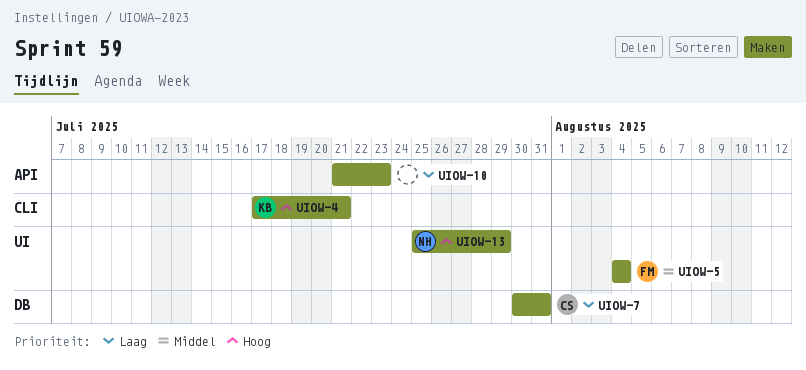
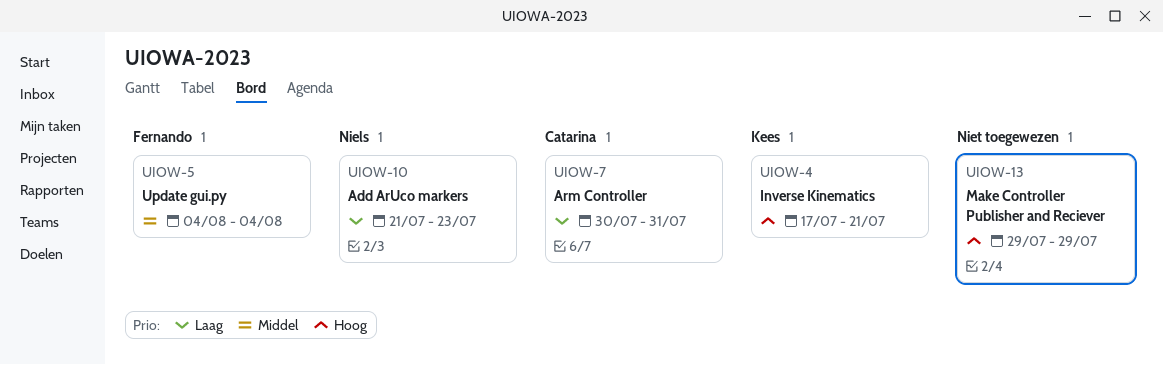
UIOW-10, owner: none -> Niels
UIOW-13, owner: Niels -> none
UIOW-13, start: Jul 25 -> Jul 29

